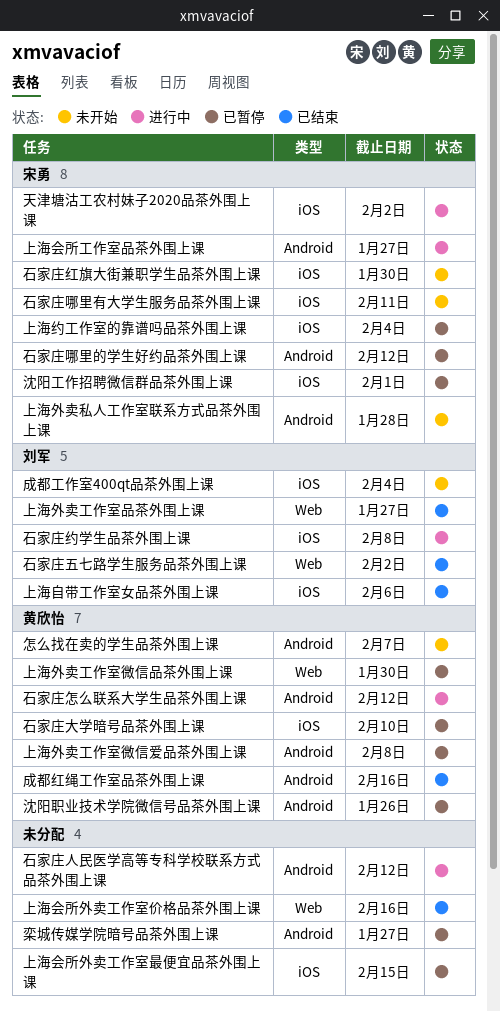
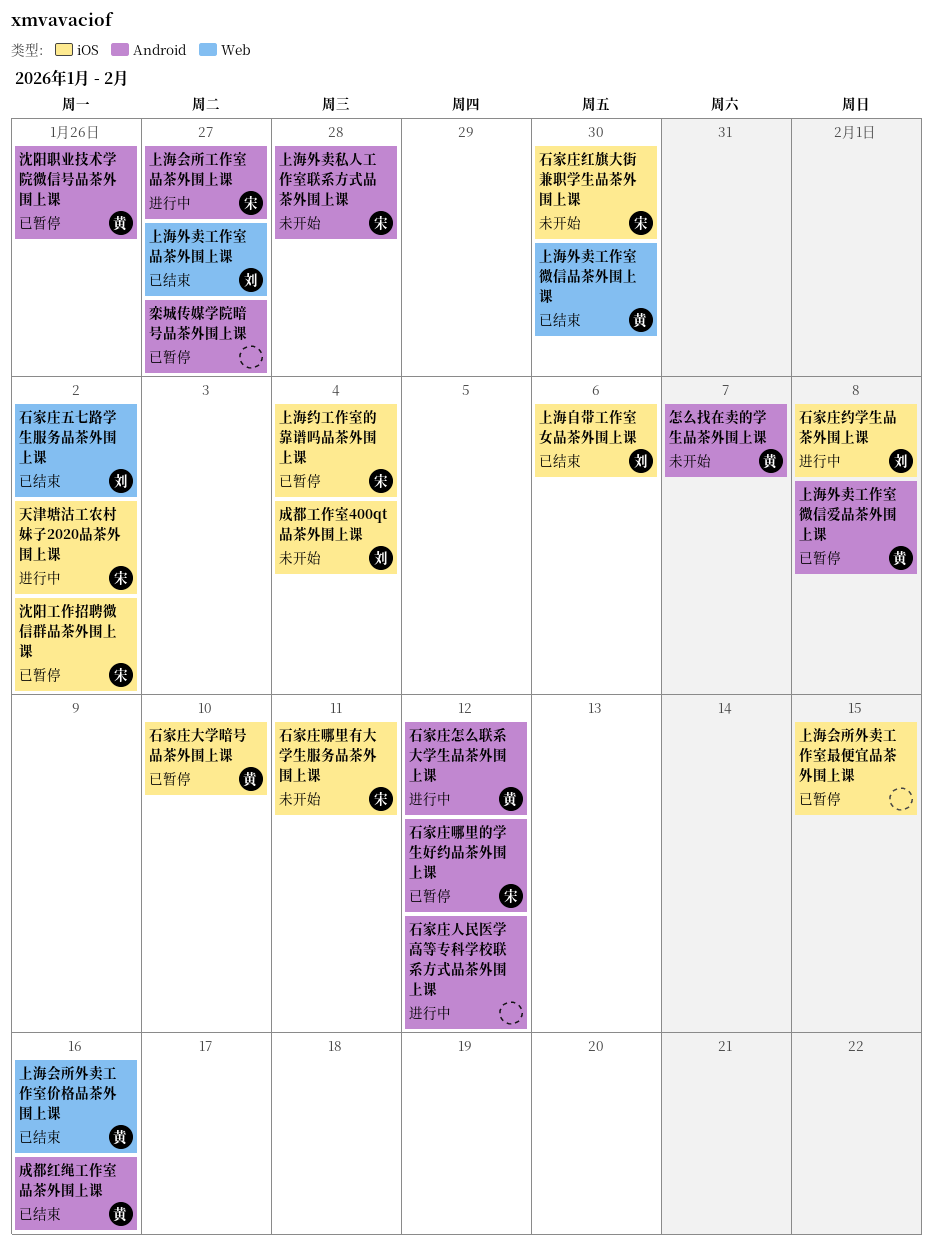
上海会所外卖工作室价格品茶外围上课, owner: none -> 黄欣怡
上海外卖工作室微信品茶外围上课, status: 已暂停 -> 已结束
沈阳工作招聘微信群品茶外围上课, due: Feb 1 -> Feb 2

